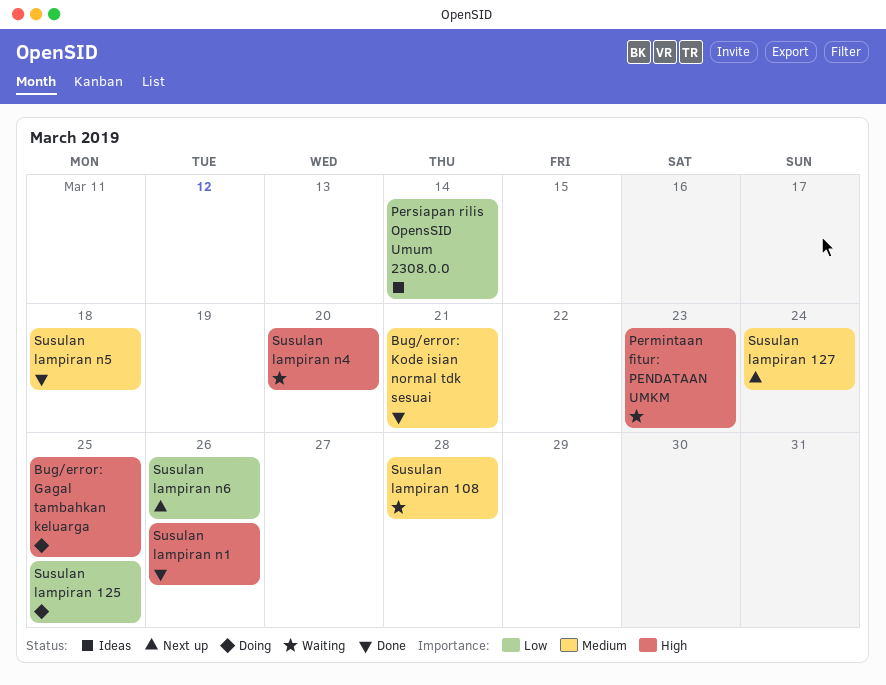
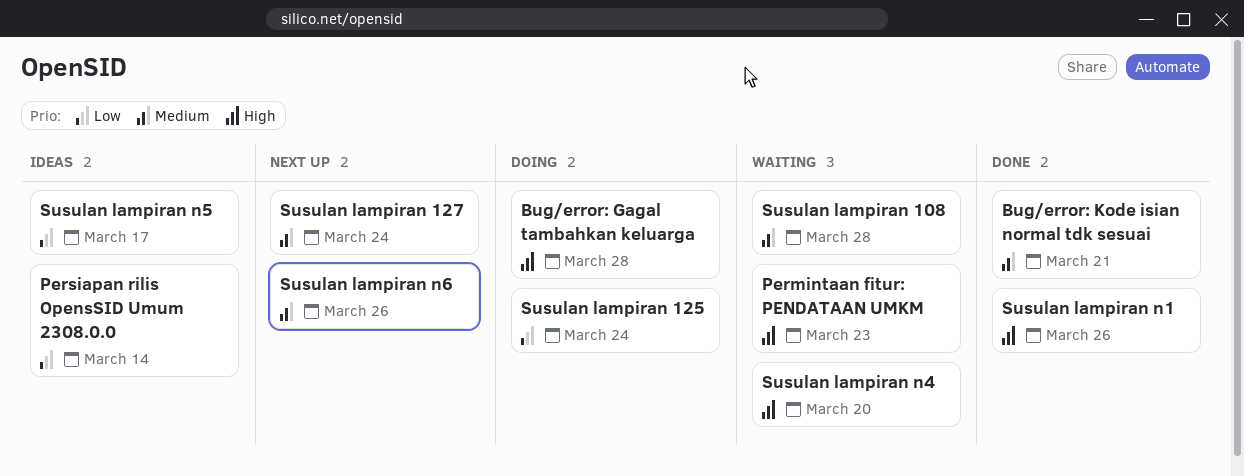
Bug/error: Gagal tambahkan keluarga, due: Mar 25 -> Mar 28
Susulan lampiran 125, due: Mar 25 -> Mar 24
Susulan lampiran n5, status: Done -> Ideas
Susulan lampiran n5, priority: Medium -> Low
Susulan lampiran n5, due: Mar 18 -> Mar 17
Susulan lampiran n6, priority: Low -> Medium

